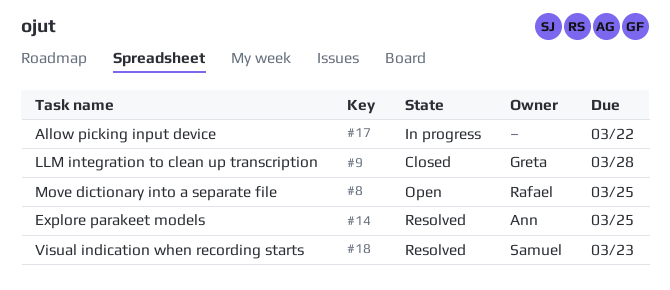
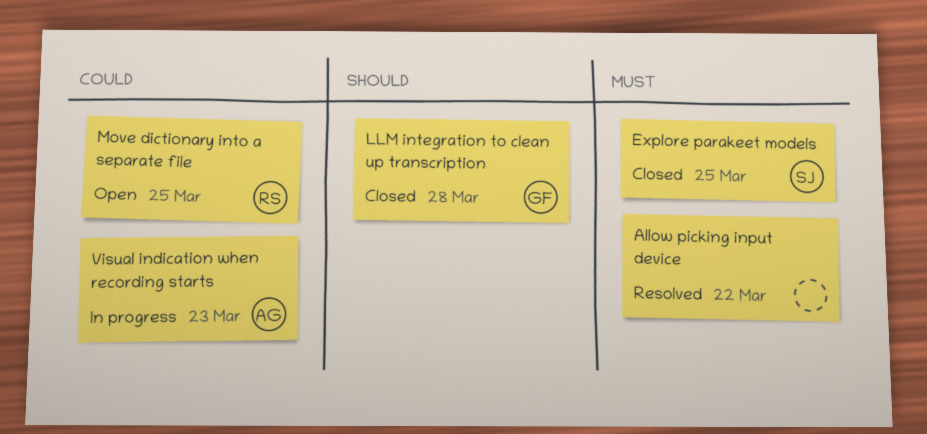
Allow picking input device, status: In progress -> Resolved
Explore parakeet models, status: Resolved -> Closed
Explore parakeet models, owner: Ann -> Samuel
Visual indication when recording starts, status: Resolved -> In progress
Visual indication when recording starts, owner: Samuel -> Ann

